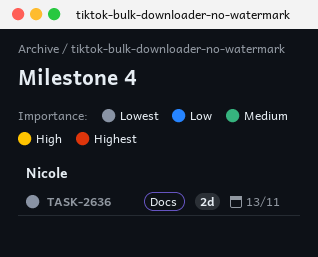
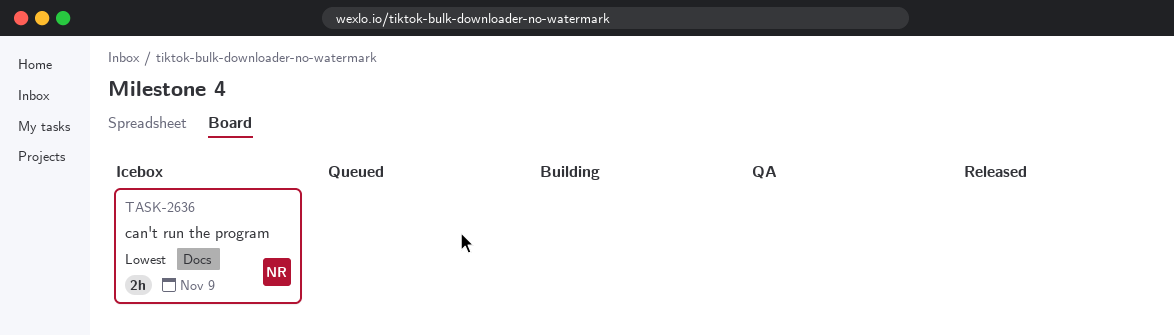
TASK-2636, estimate: 2d -> 2h
TASK-2636, due: Nov 13 -> Nov 9

